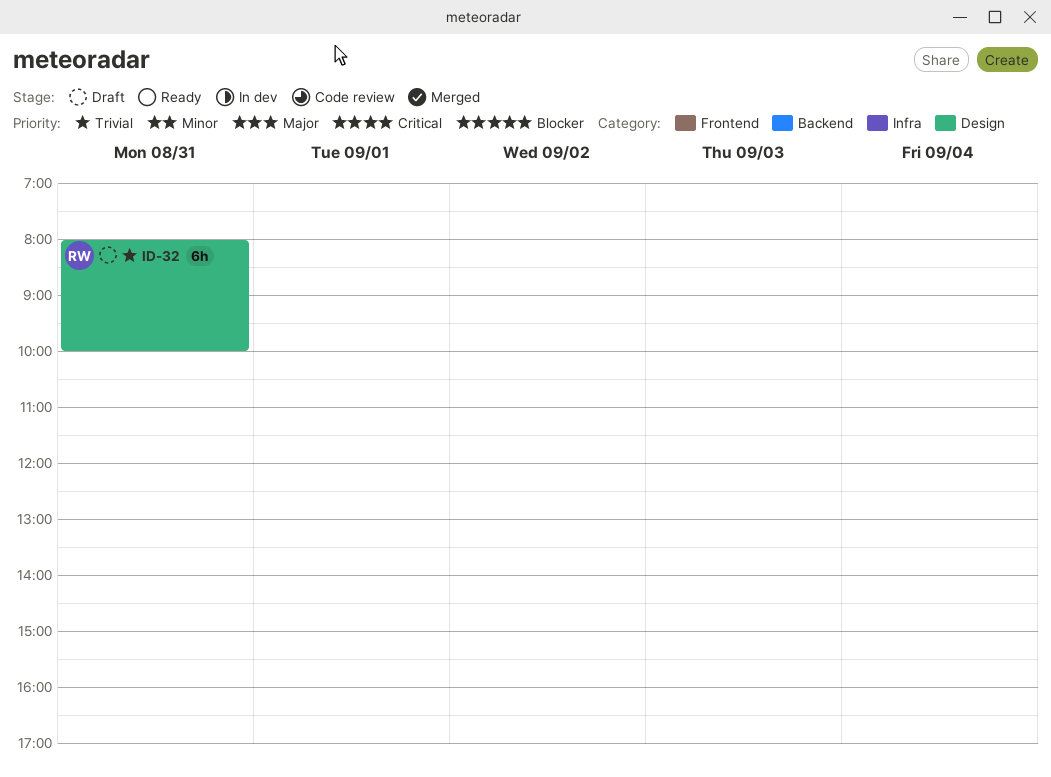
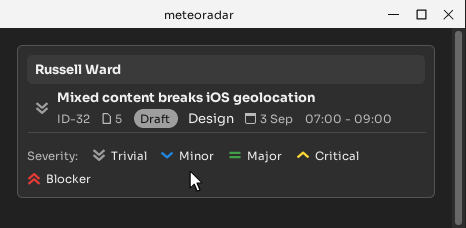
ID-32, day: Aug 31 -> Sep 3
ID-32, begins: 08:00 -> 07:00
ID-32, ends: 10:00 -> 09:00

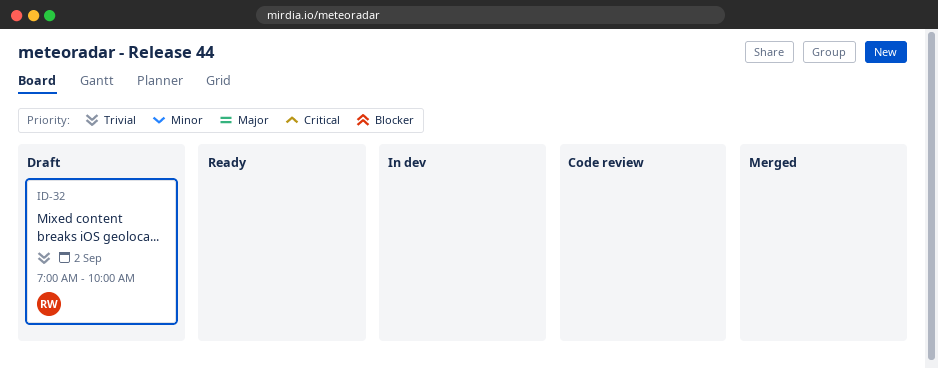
ID-32, day: Sep 3 -> Sep 2
ID-32, ends: 09:00 -> 10:00

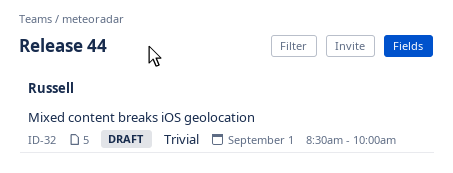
ID-32, day: Sep 2 -> Sep 1
ID-32, begins: 07:00 -> 08:30

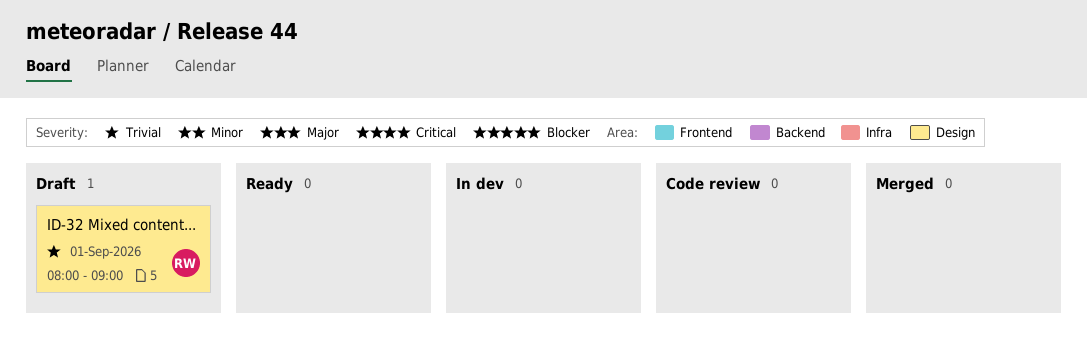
ID-32, begins: 08:30 -> 08:00
ID-32, ends: 10:00 -> 09:00

